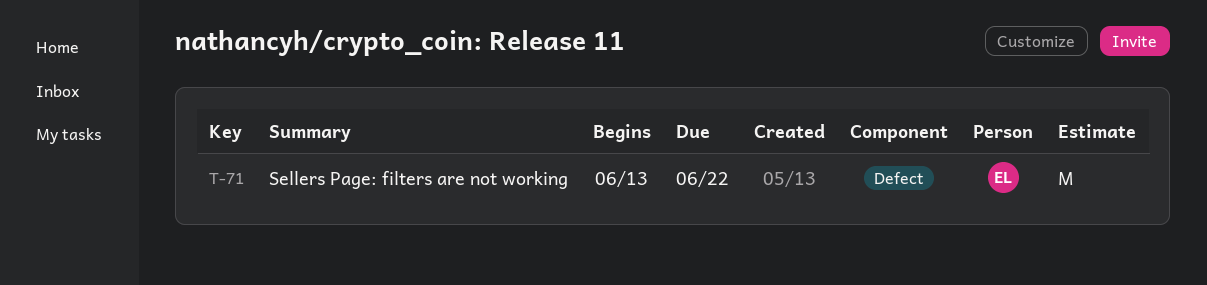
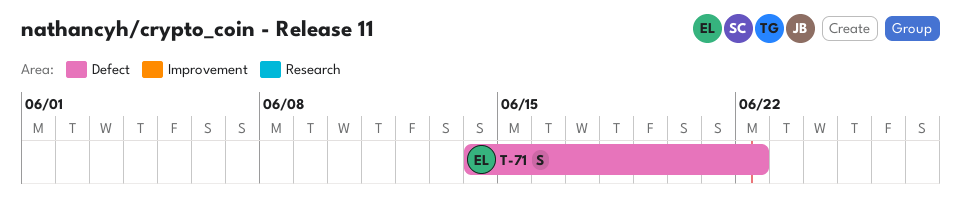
T-71, estimate: M -> S
T-71, start: Jun 13 -> Jun 14

